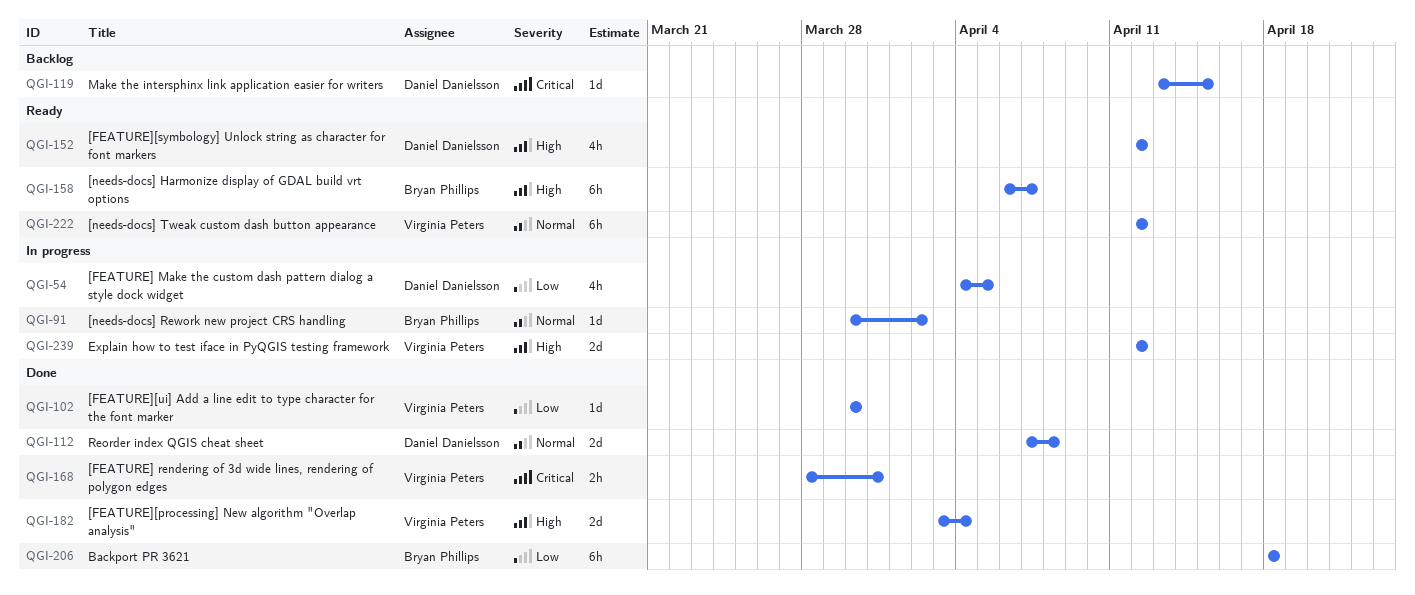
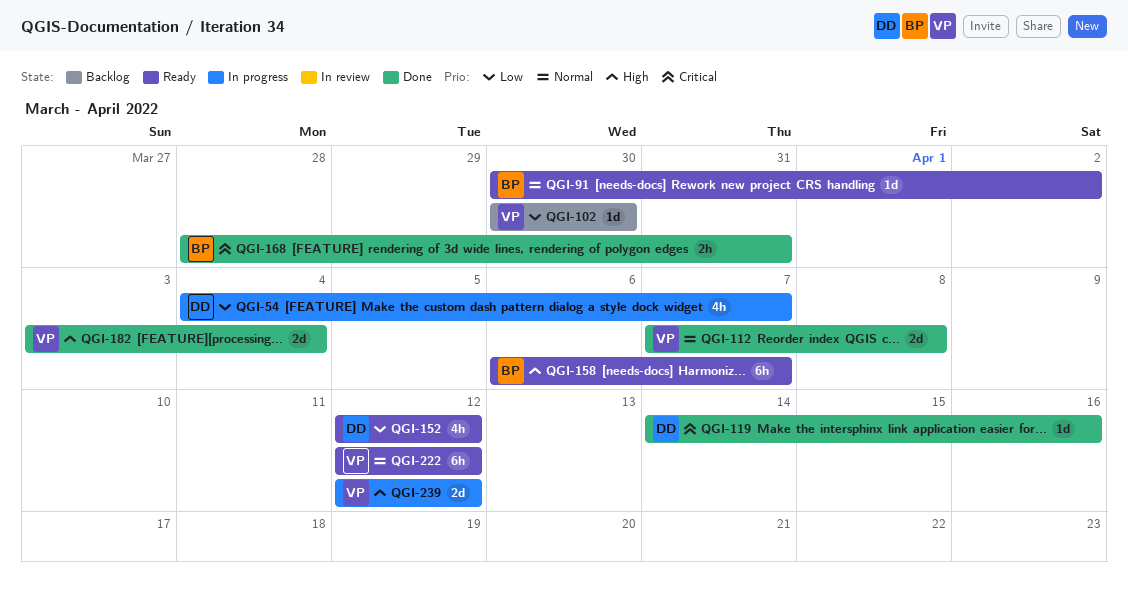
QGI-54, due: Apr 5 -> Apr 7
QGI-91, status: In progress -> Ready
QGI-102, status: Done -> Backlog
QGI-112, owner: Daniel Danielsson -> Virginia Peters
QGI-119, status: Backlog -> Done
QGI-119, start: Apr 13 -> Apr 14
QGI-119, due: Apr 15 -> Apr 16
QGI-152, priority: High -> Low
QGI-168, owner: Virginia Peters -> Bryan Phillips
QGI-206: present -> none

